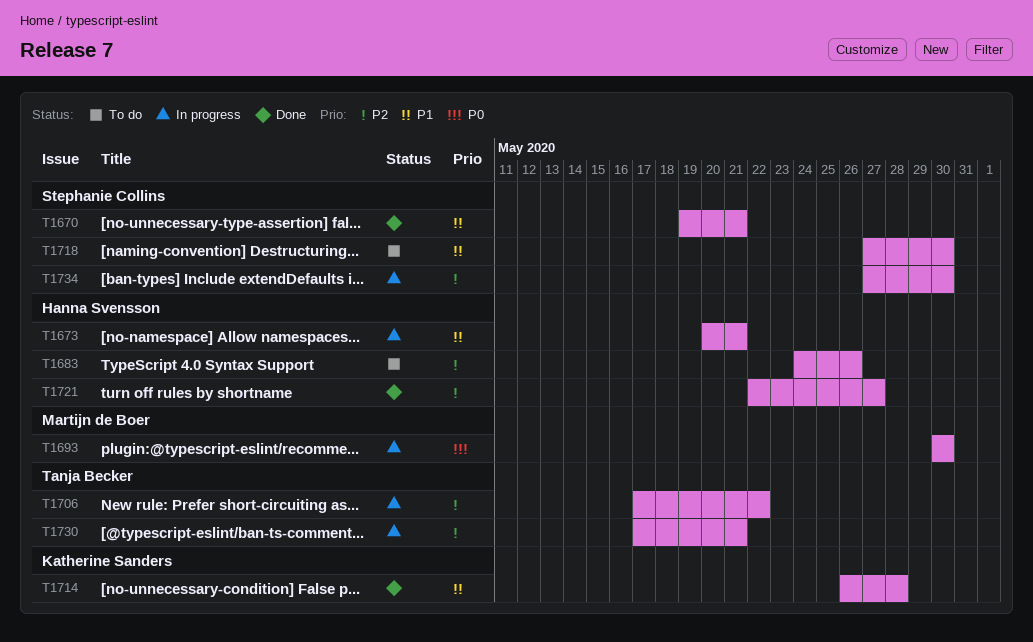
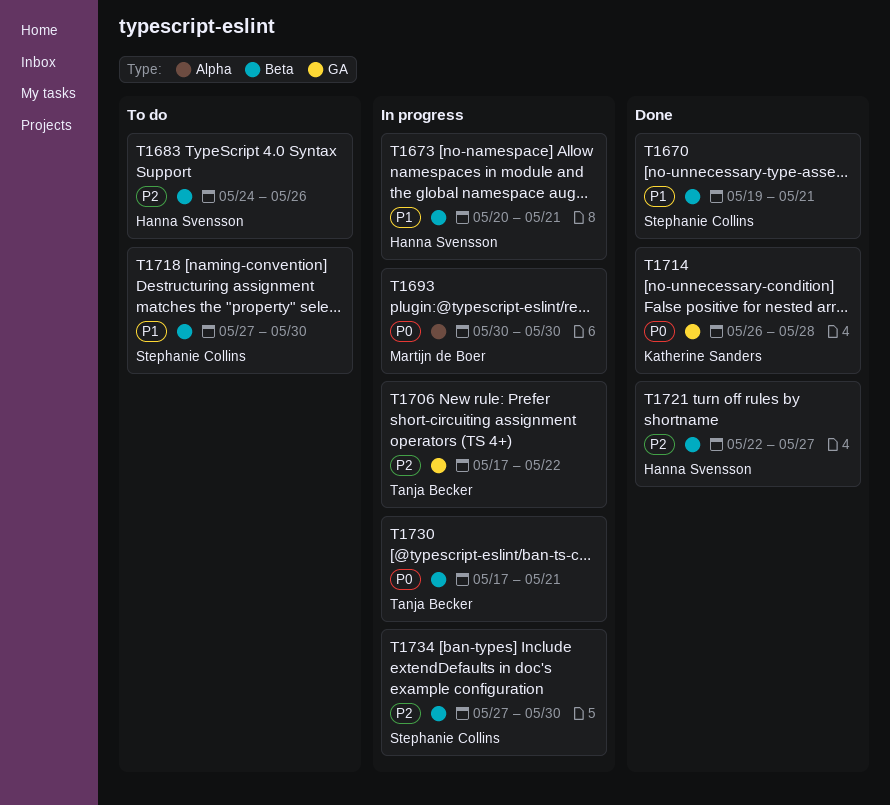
T1714, priority: P1 -> P0
T1730, priority: P2 -> P0

